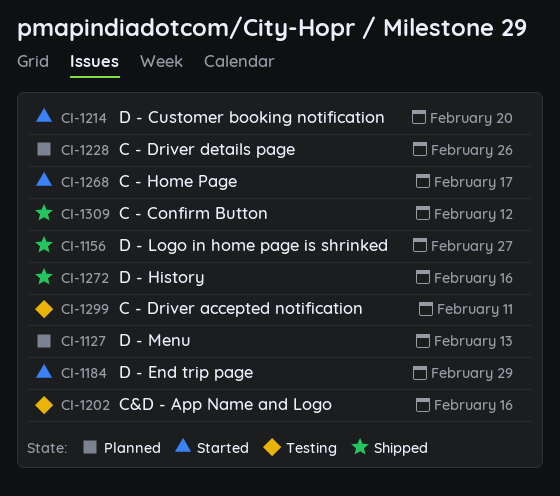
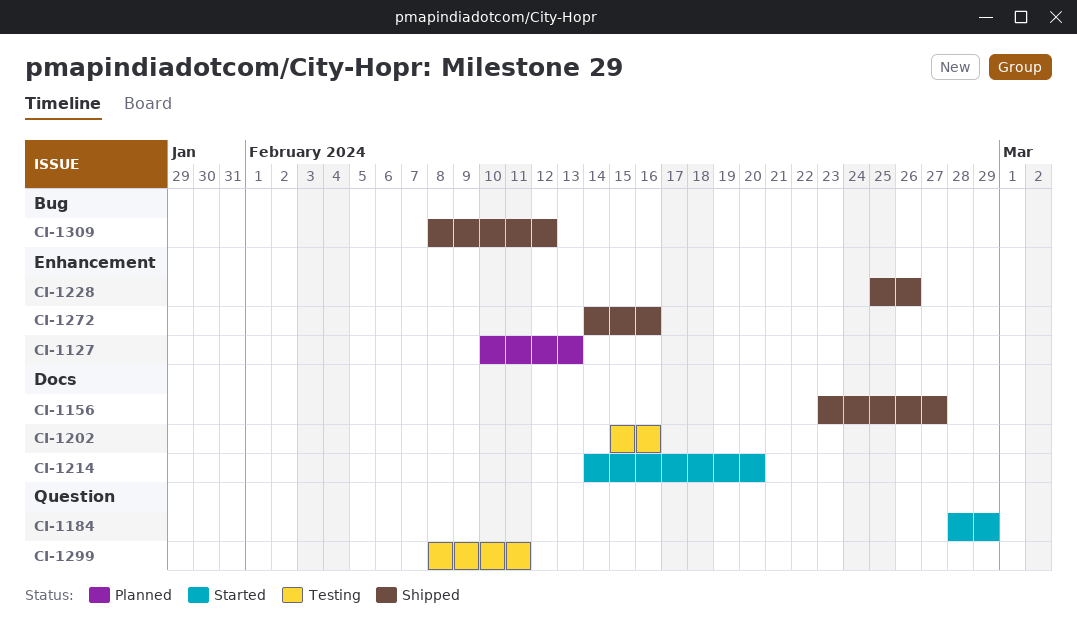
CI-1228, status: Planned -> Shipped
CI-1268: present -> none

